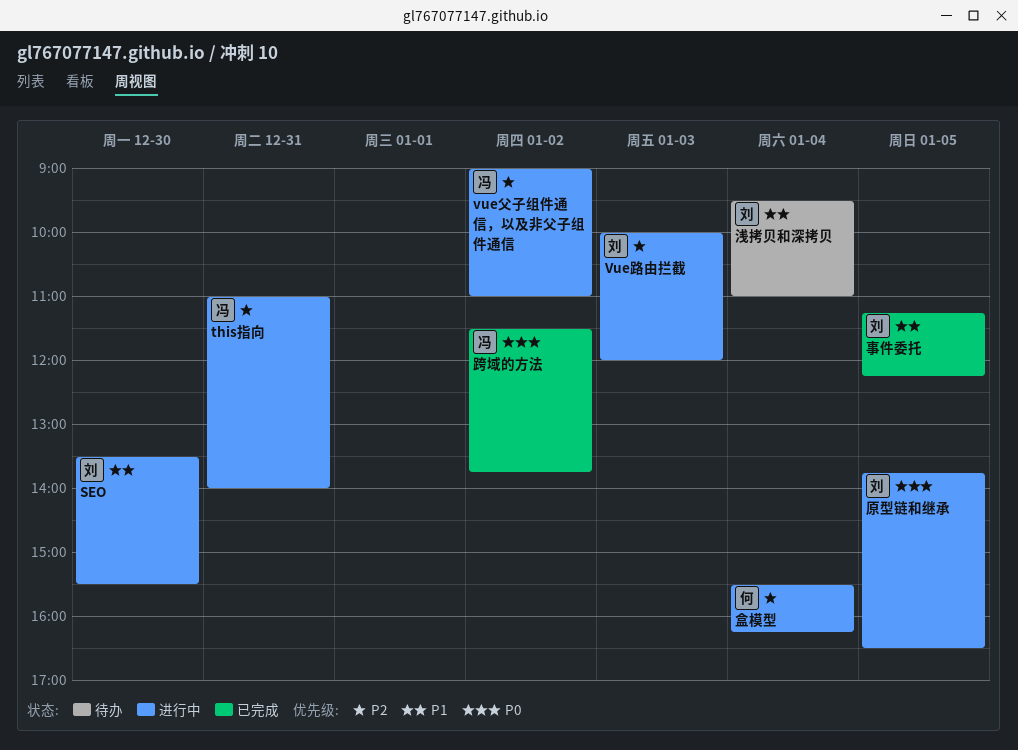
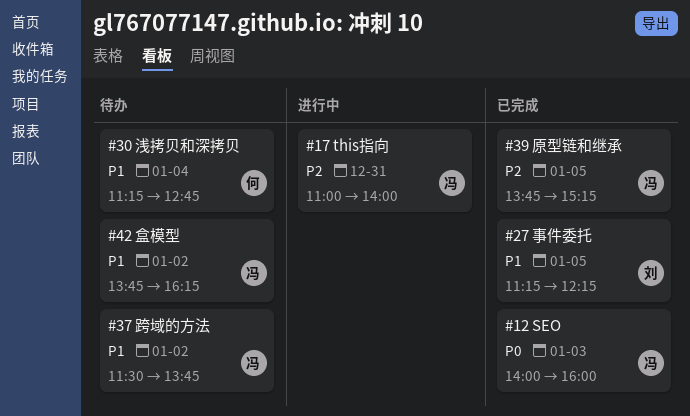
SEO, status: 进行中 -> 已完成
SEO, owner: 刘 -> 冯
SEO, priority: P1 -> P0
SEO, day: Dec 30 -> Jan 3
SEO, begins: 13:30 -> 14:00
SEO, ends: 15:30 -> 16:00
vue父子组件通信，以及非父子组件通信: present -> none
Vue路由拦截: present -> none
原型链和继承, status: 进行中 -> 已完成
原型链和继承, owner: 刘 -> 冯
原型链和继承, priority: P0 -> P2
原型链和继承, ends: 16:30 -> 15:15
浅拷贝和深拷贝, owner: 刘 -> 何
浅拷贝和深拷贝, begins: 09:30 -> 11:15
浅拷贝和深拷贝, ends: 11:00 -> 12:45
盒模型, status: 进行中 -> 待办
盒模型, owner: 何 -> 冯
盒模型, priority: P2 -> P1
盒模型, day: Jan 4 -> Jan 2
盒模型, begins: 15:30 -> 13:45
跨域的方法, status: 已完成 -> 待办
跨域的方法, priority: P0 -> P1

